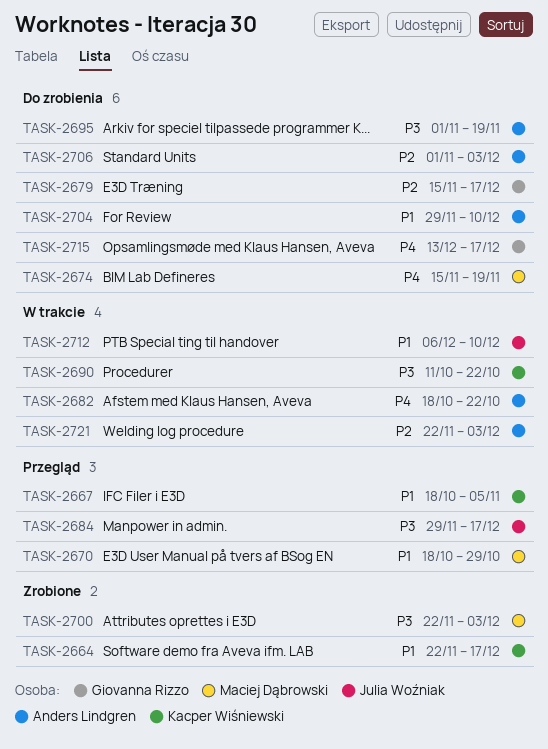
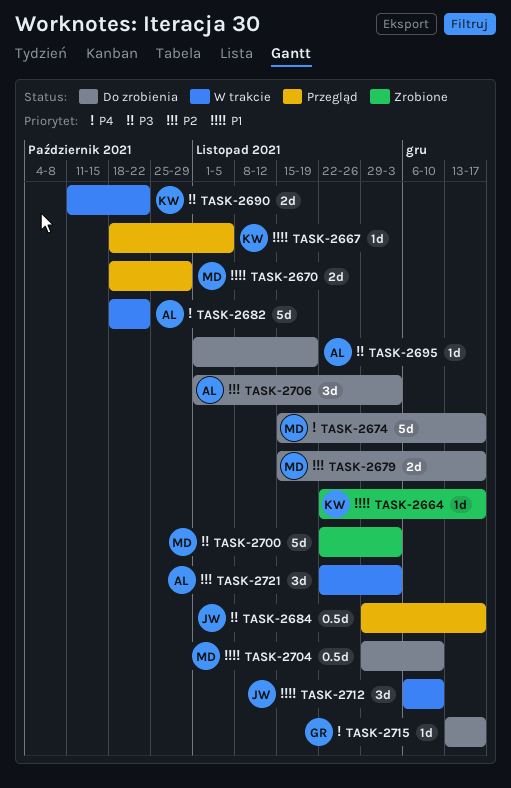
TASK-2674, due: Nov 19 -> Dec 17
TASK-2679, owner: Giovanna Rizzo -> Maciej Dąbrowski
TASK-2704, owner: Anders Lindgren -> Maciej Dąbrowski

